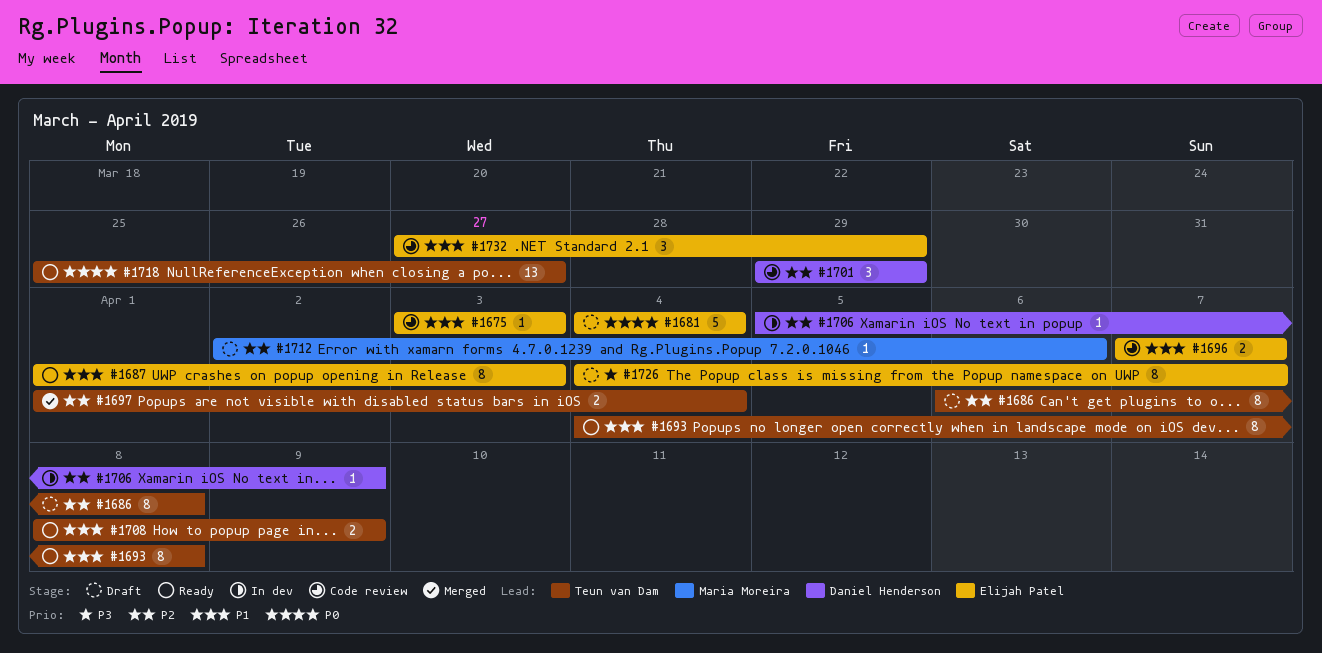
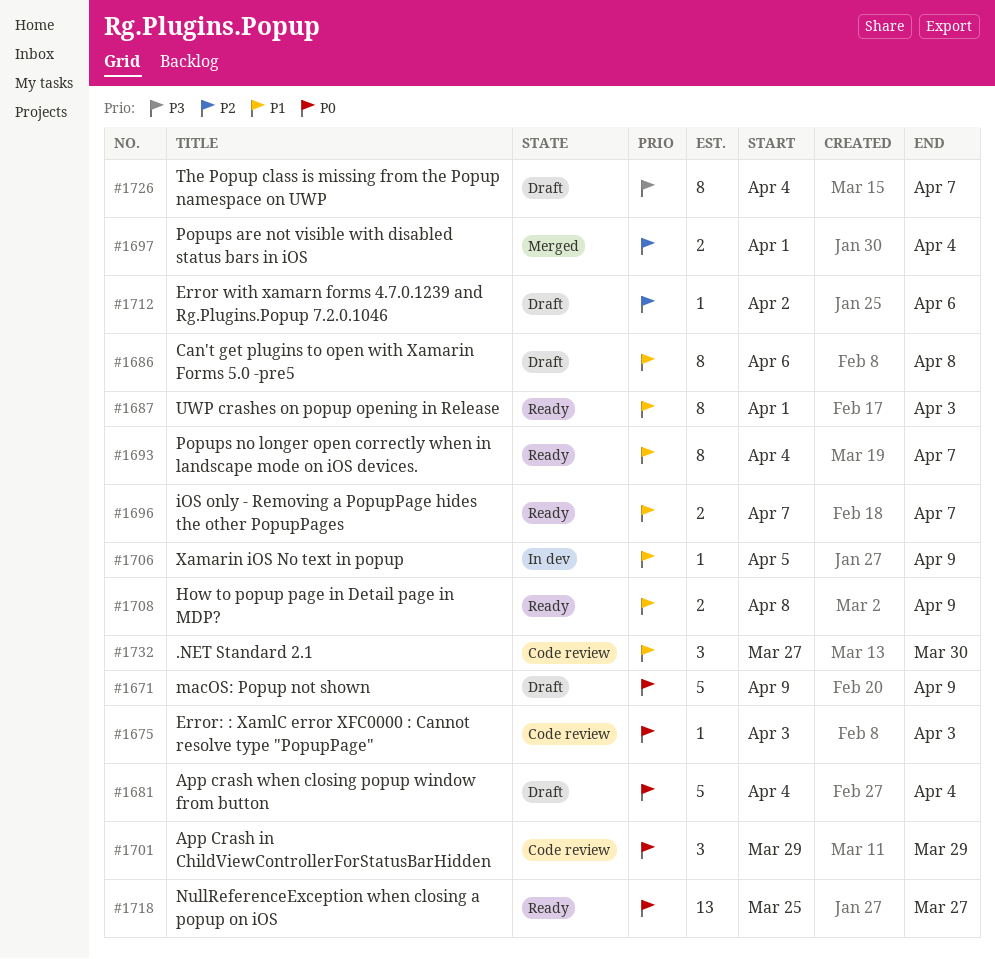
#1671: none -> present
#1675, priority: P1 -> P0
#1686, priority: P2 -> P1
#1693, due: Apr 8 -> Apr 7
#1696, status: Code review -> Ready
#1701, priority: P2 -> P0
#1706, priority: P2 -> P1
#1732, due: Mar 29 -> Mar 30

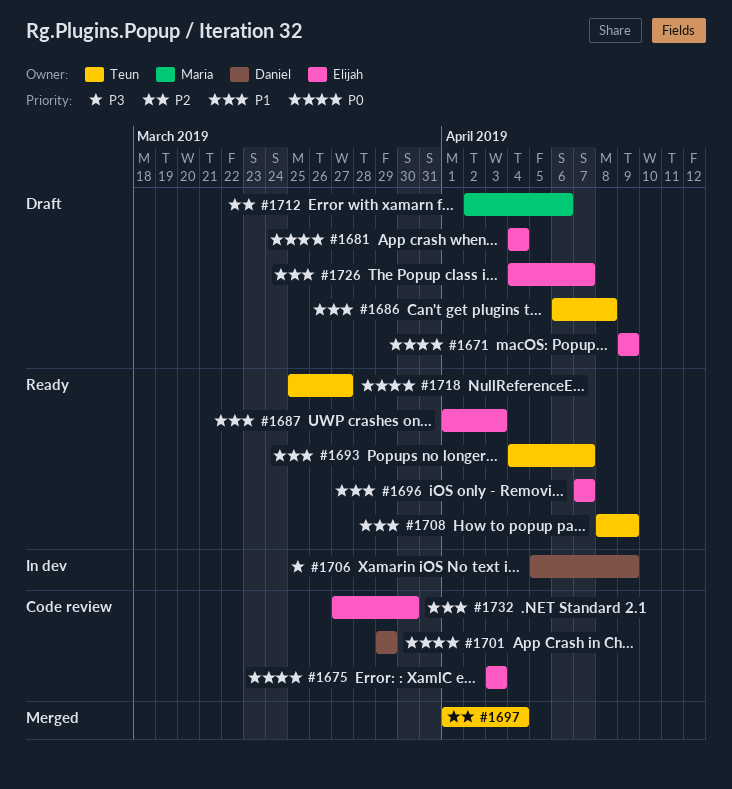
#1706, priority: P1 -> P3
#1726, priority: P3 -> P1

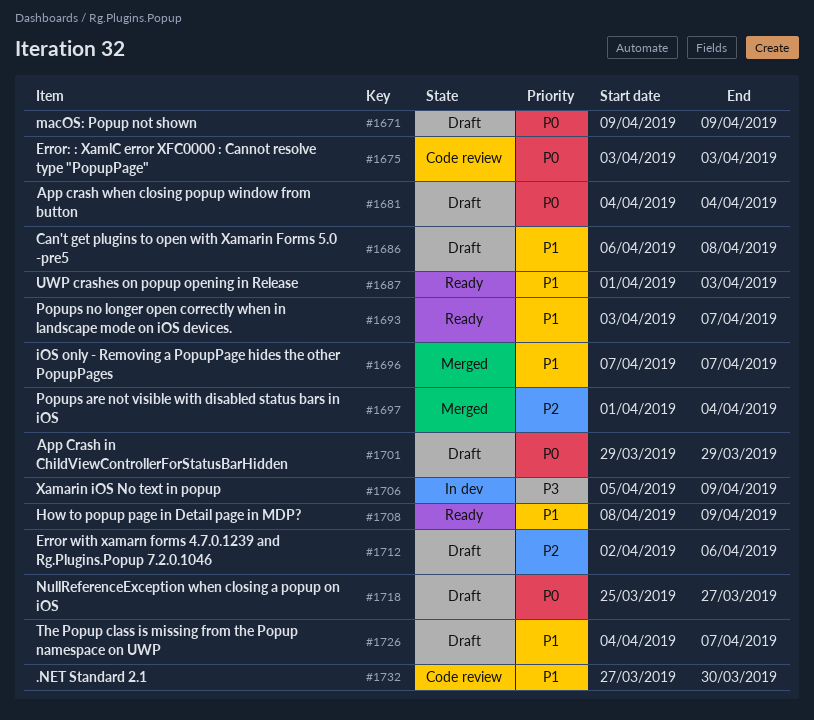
#1693, start: Apr 4 -> Apr 3
#1696, status: Ready -> Merged
#1701, status: Code review -> Draft
#1718, status: Ready -> Draft

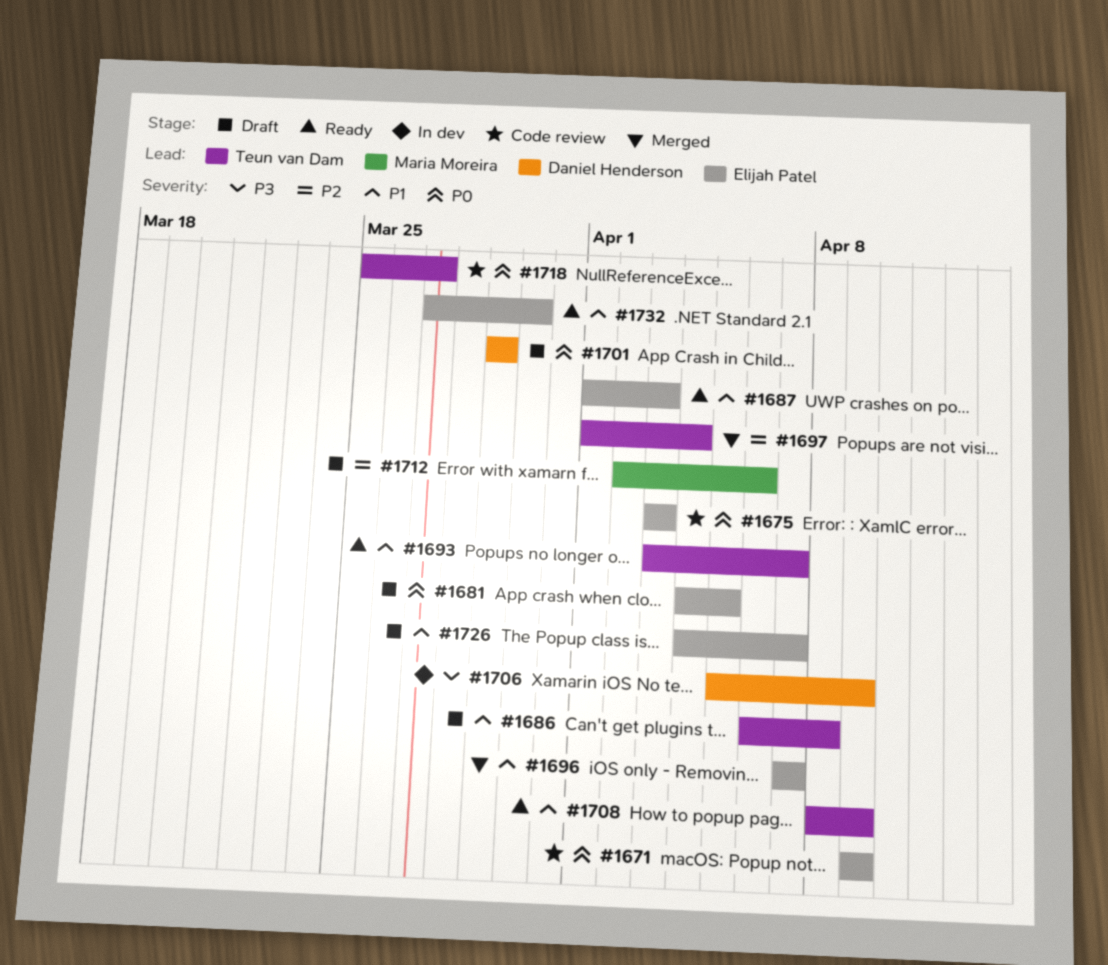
#1671, status: Draft -> Code review
#1681, due: Apr 4 -> Apr 5
#1718, status: Draft -> Code review
#1732, status: Code review -> Ready

